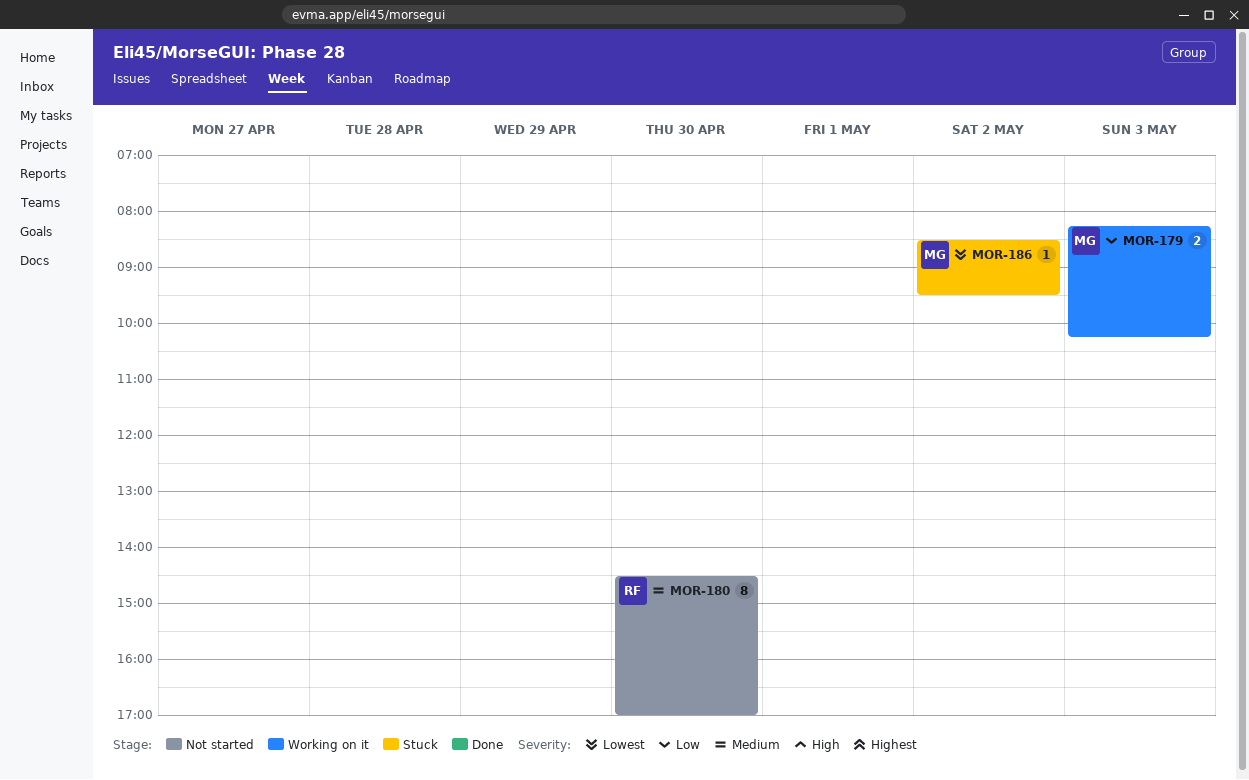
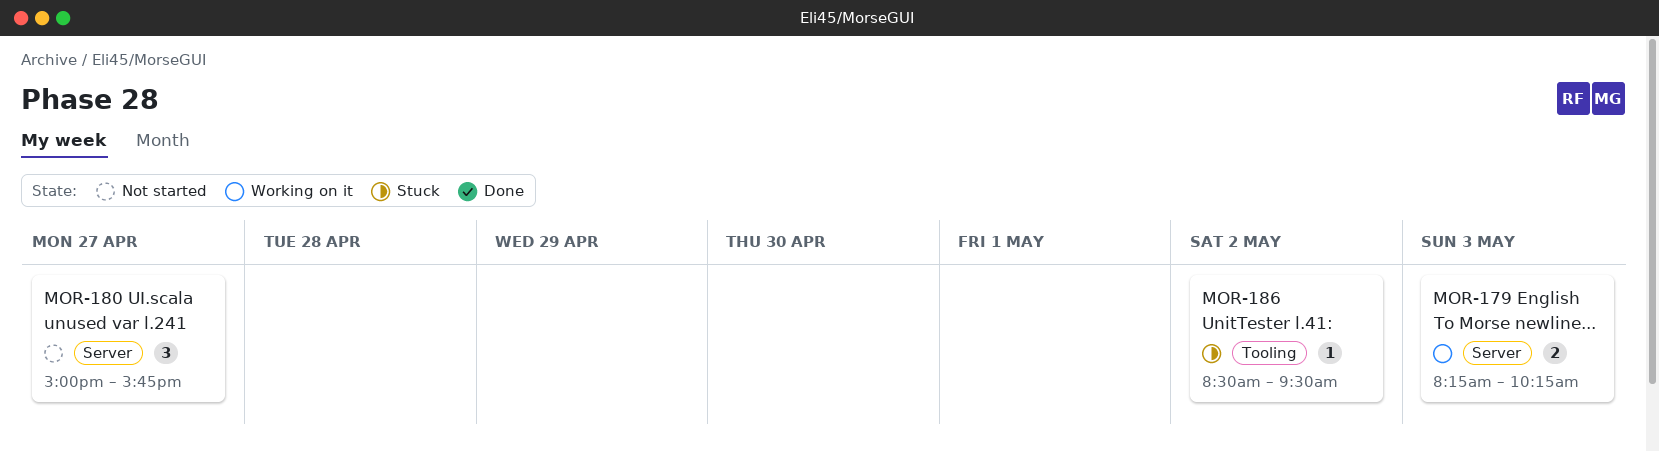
MOR-180, estimate: 8 -> 3
MOR-180, day: Apr 30 -> Apr 27
MOR-180, begins: 14:30 -> 15:00
MOR-180, ends: 17:00 -> 15:45

